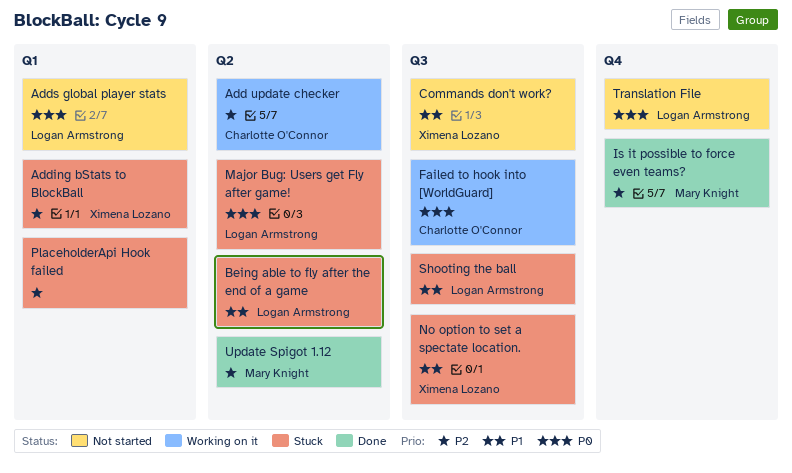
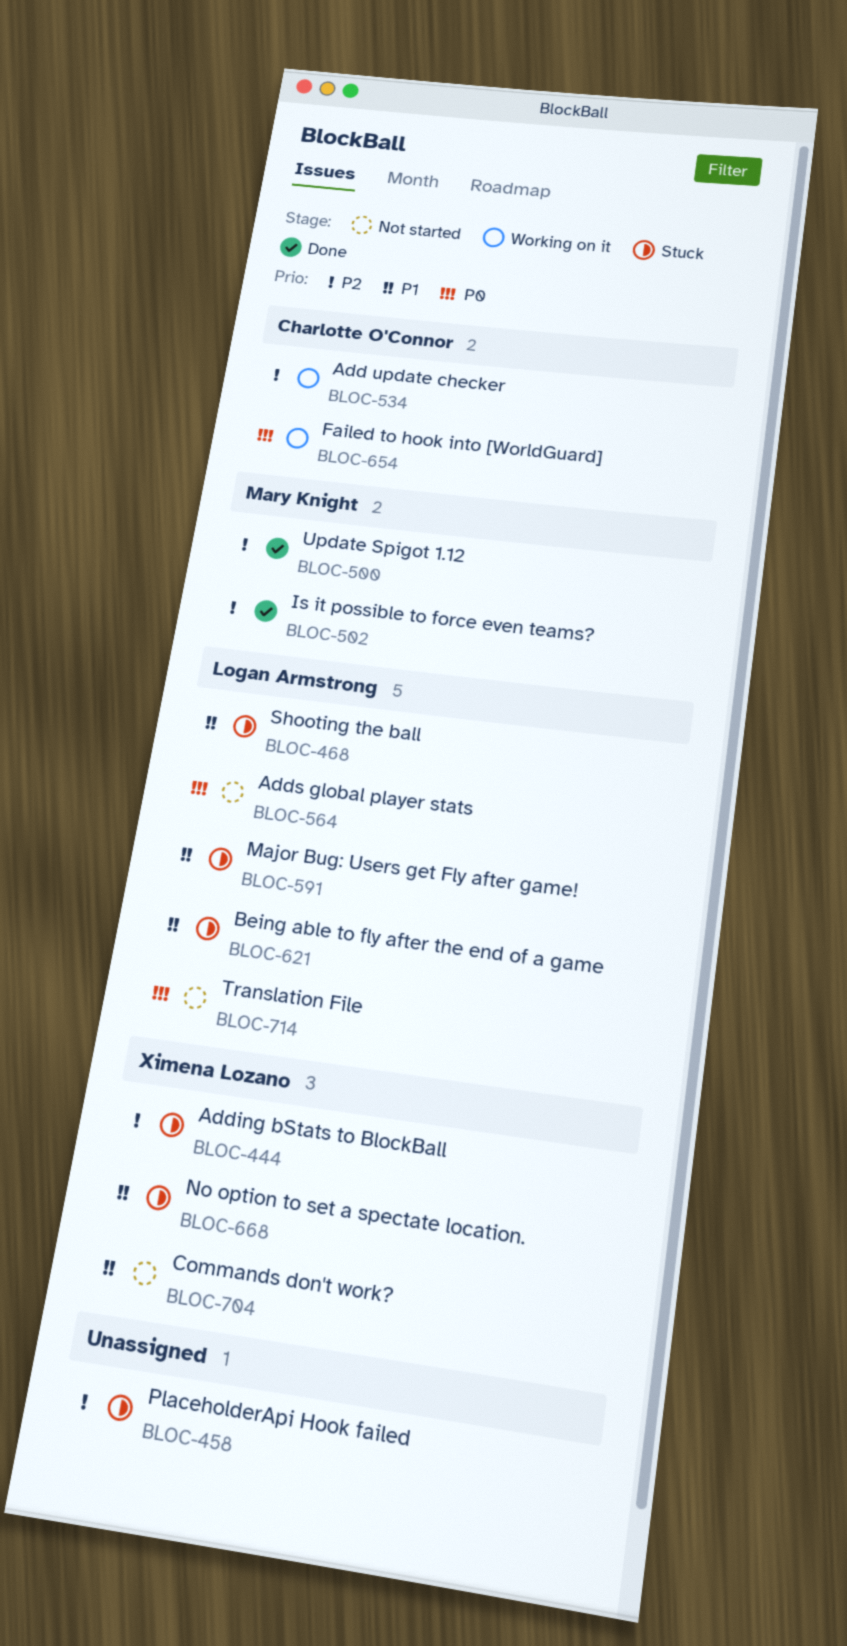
Major Bug: Users get Fly after game!, priority: P0 -> P1

